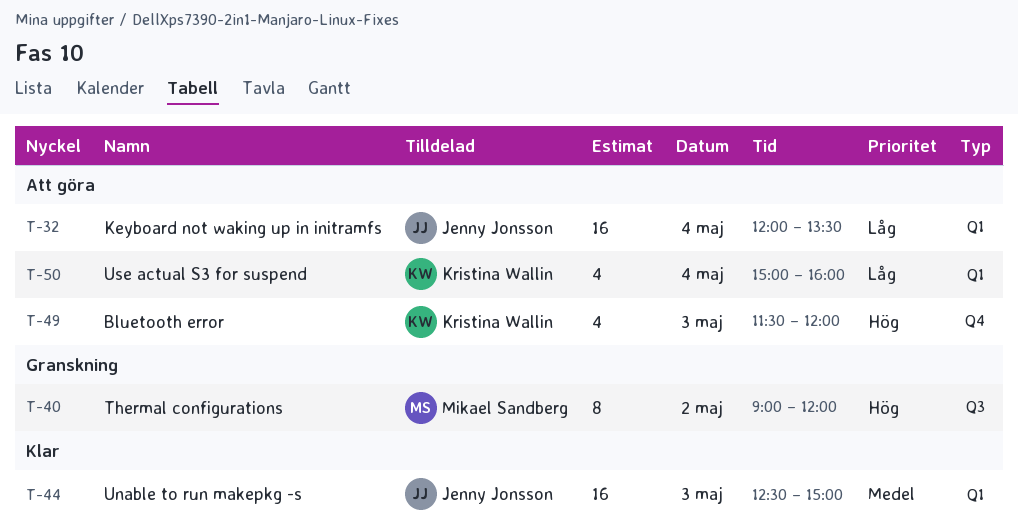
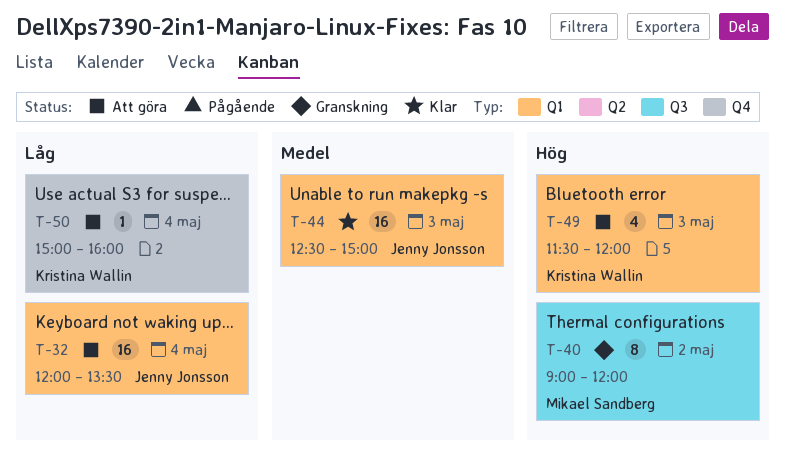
T-49, label: Q4 -> Q1
T-50, label: Q1 -> Q4
T-50, estimate: 4 -> 1

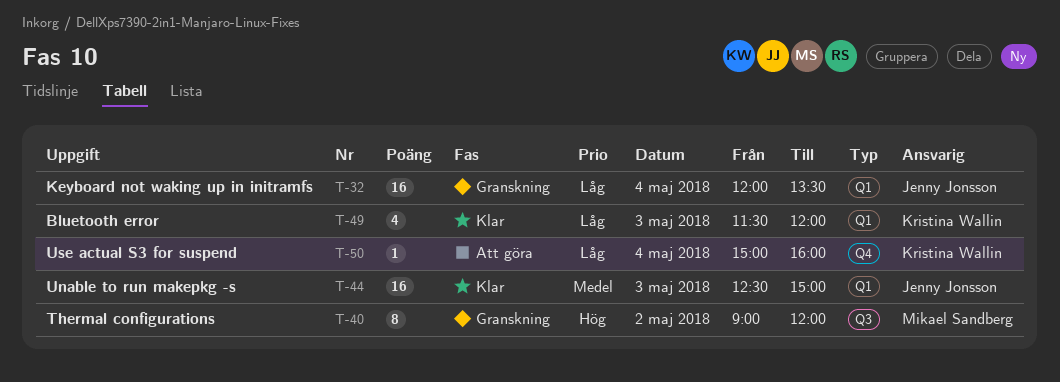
T-32, status: Att göra -> Granskning
T-49, status: Att göra -> Klar
T-49, priority: Hög -> Låg

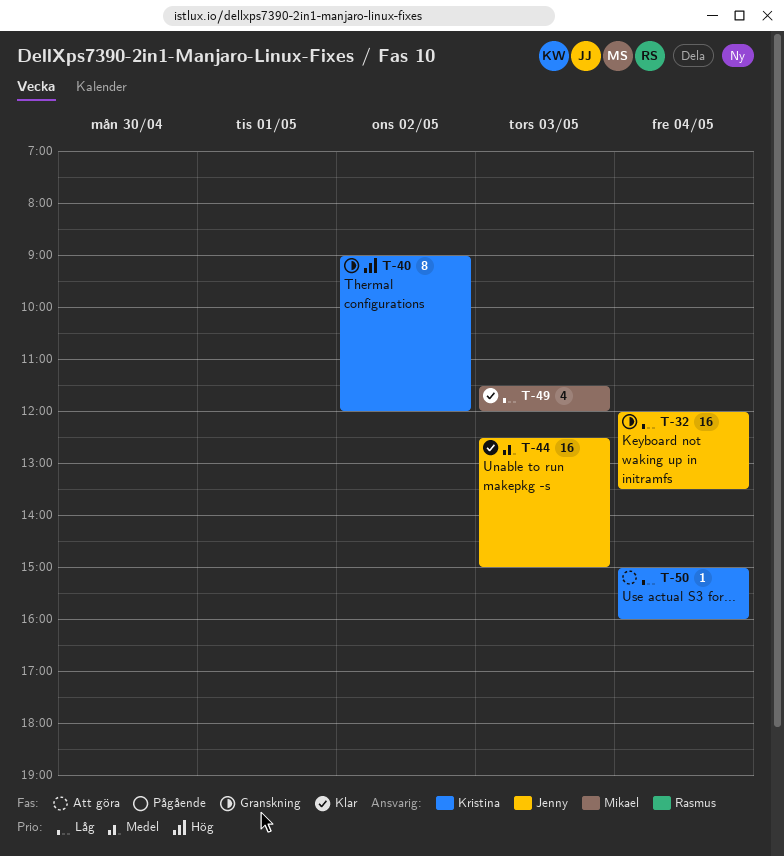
T-40, owner: Mikael Sandberg -> Kristina Wallin
T-49, owner: Kristina Wallin -> Mikael Sandberg

